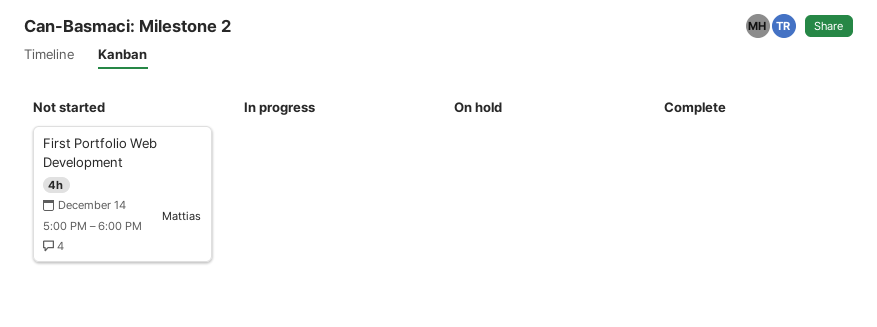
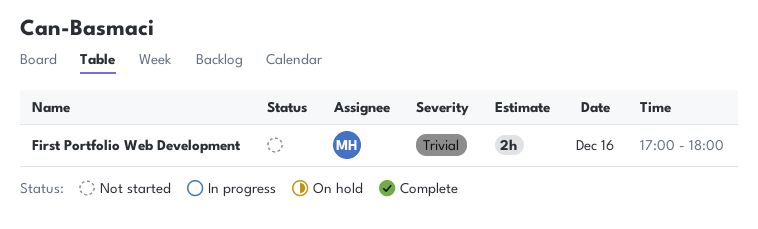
First Portfolio Web Development, estimate: 4h -> 2h
First Portfolio Web Development, day: Dec 14 -> Dec 16

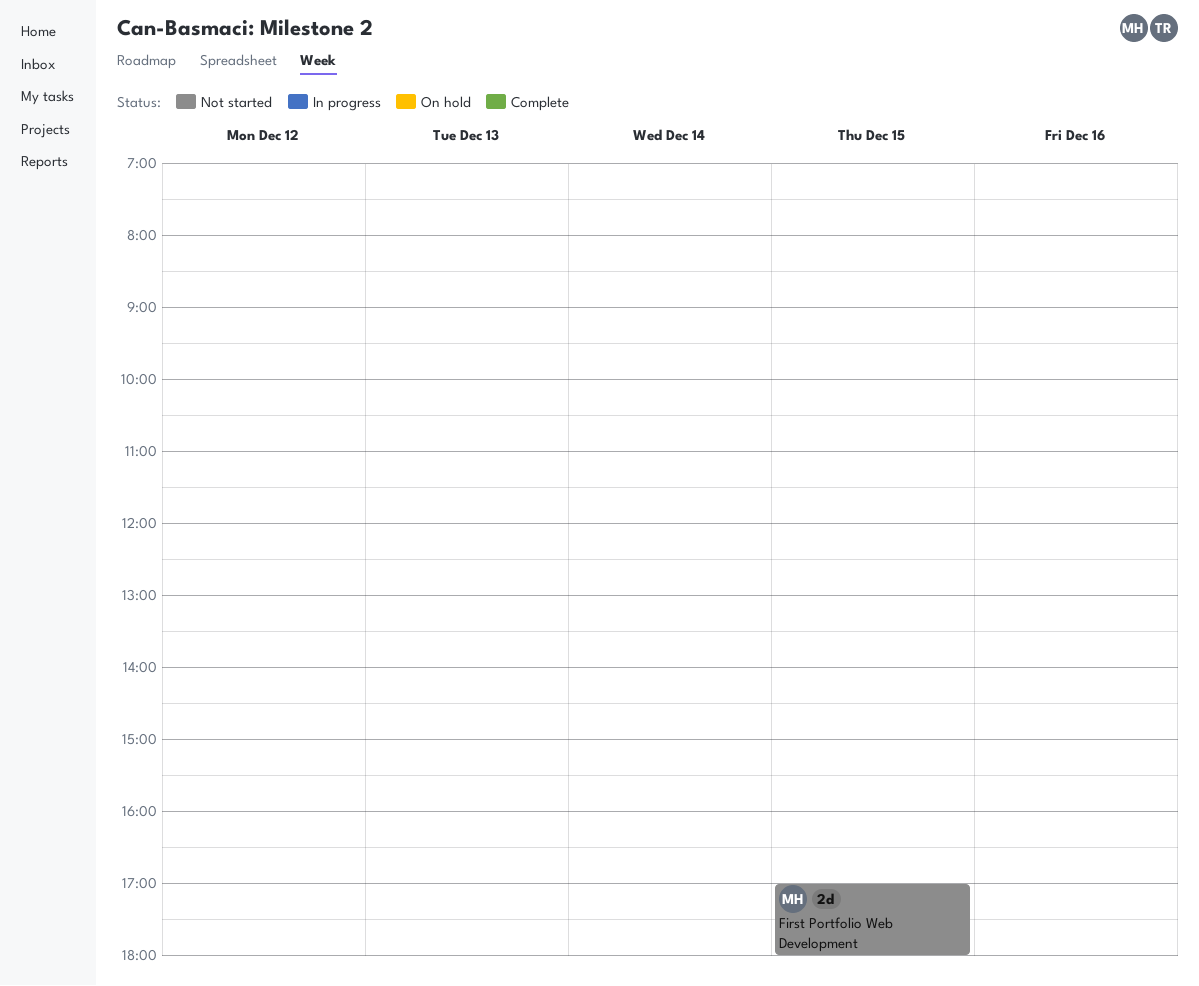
First Portfolio Web Development, estimate: 2h -> 2d
First Portfolio Web Development, day: Dec 16 -> Dec 15

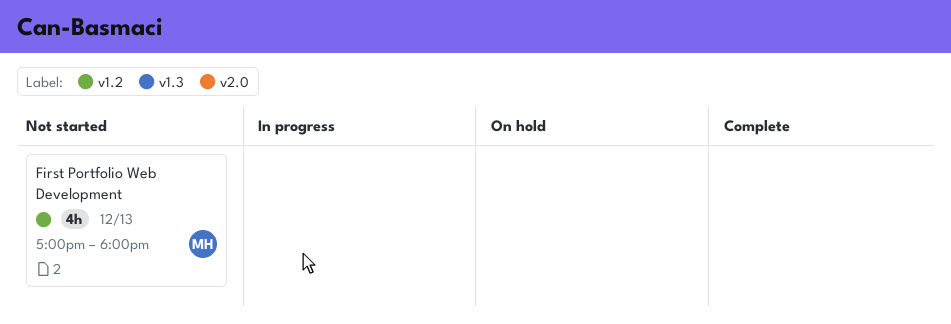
First Portfolio Web Development, estimate: 2d -> 4h
First Portfolio Web Development, day: Dec 15 -> Dec 13

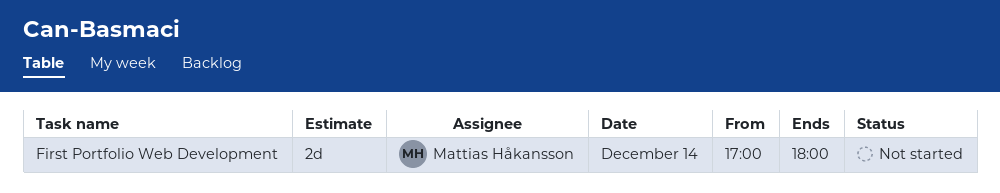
First Portfolio Web Development, estimate: 4h -> 2d
First Portfolio Web Development, day: Dec 13 -> Dec 14

